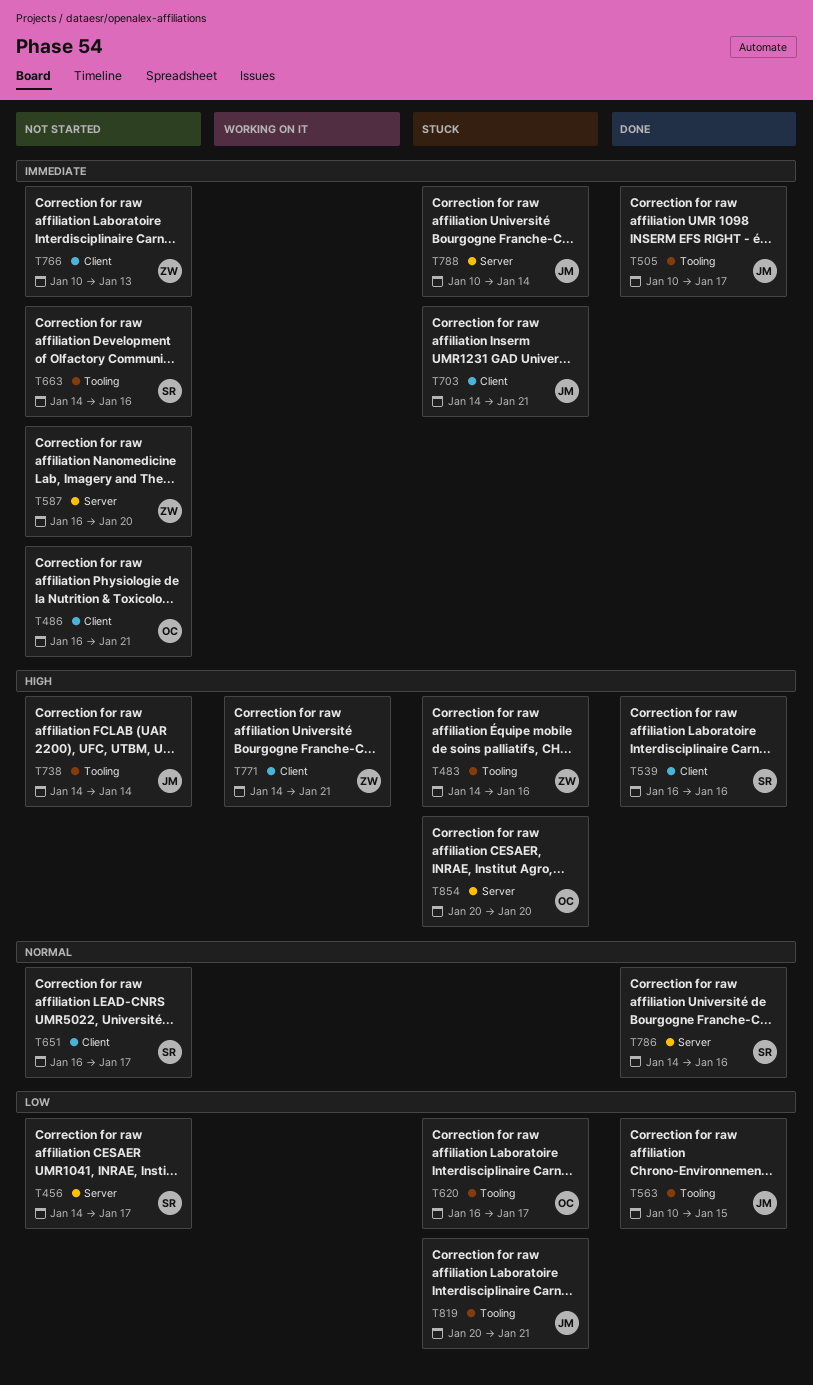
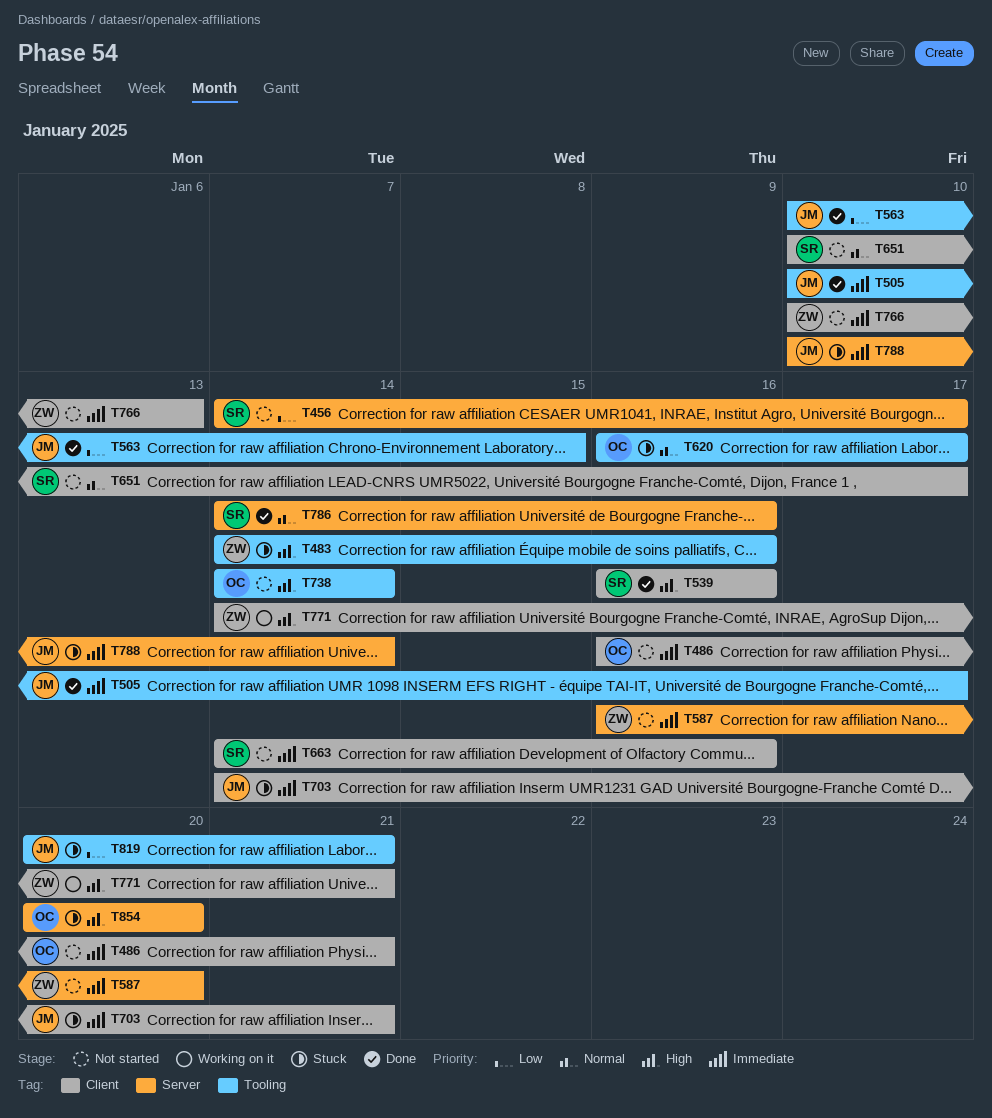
T620, priority: Low -> Normal
T651, start: Jan 16 -> Jan 10
T663, label: Tooling -> Client
T738, owner: JM -> OC

